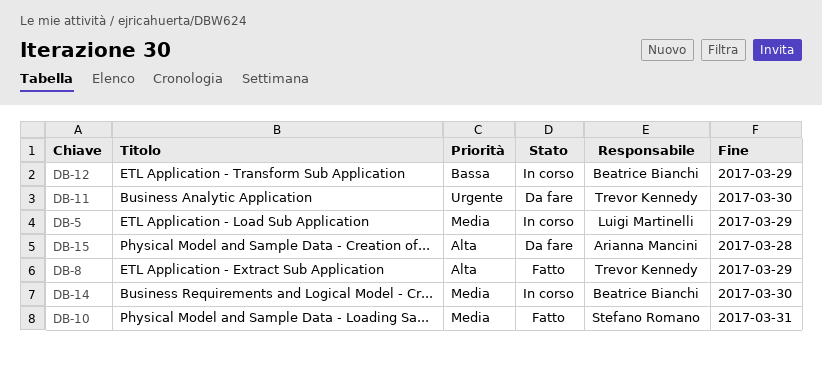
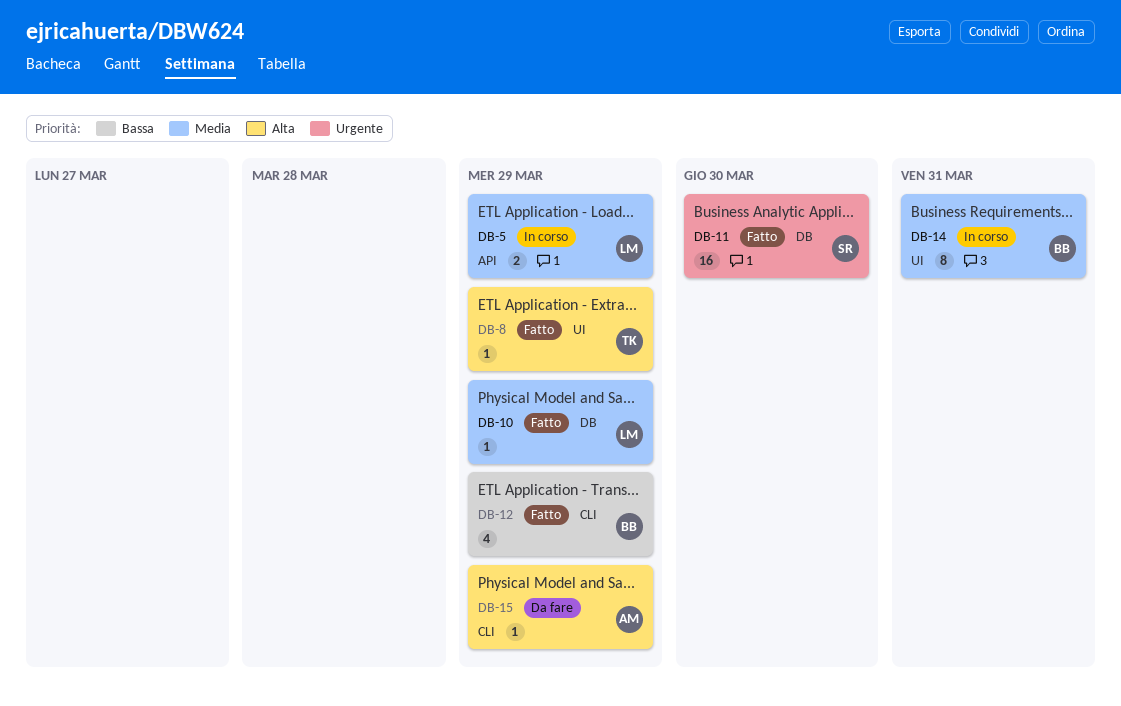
DB-10, owner: Stefano Romano -> Luigi Martinelli
DB-10, due: Mar 31 -> Mar 29
DB-11, status: Da fare -> Fatto
DB-11, owner: Trevor Kennedy -> Stefano Romano
DB-12, status: In corso -> Fatto
DB-14, due: Mar 30 -> Mar 31
DB-15, due: Mar 28 -> Mar 29

